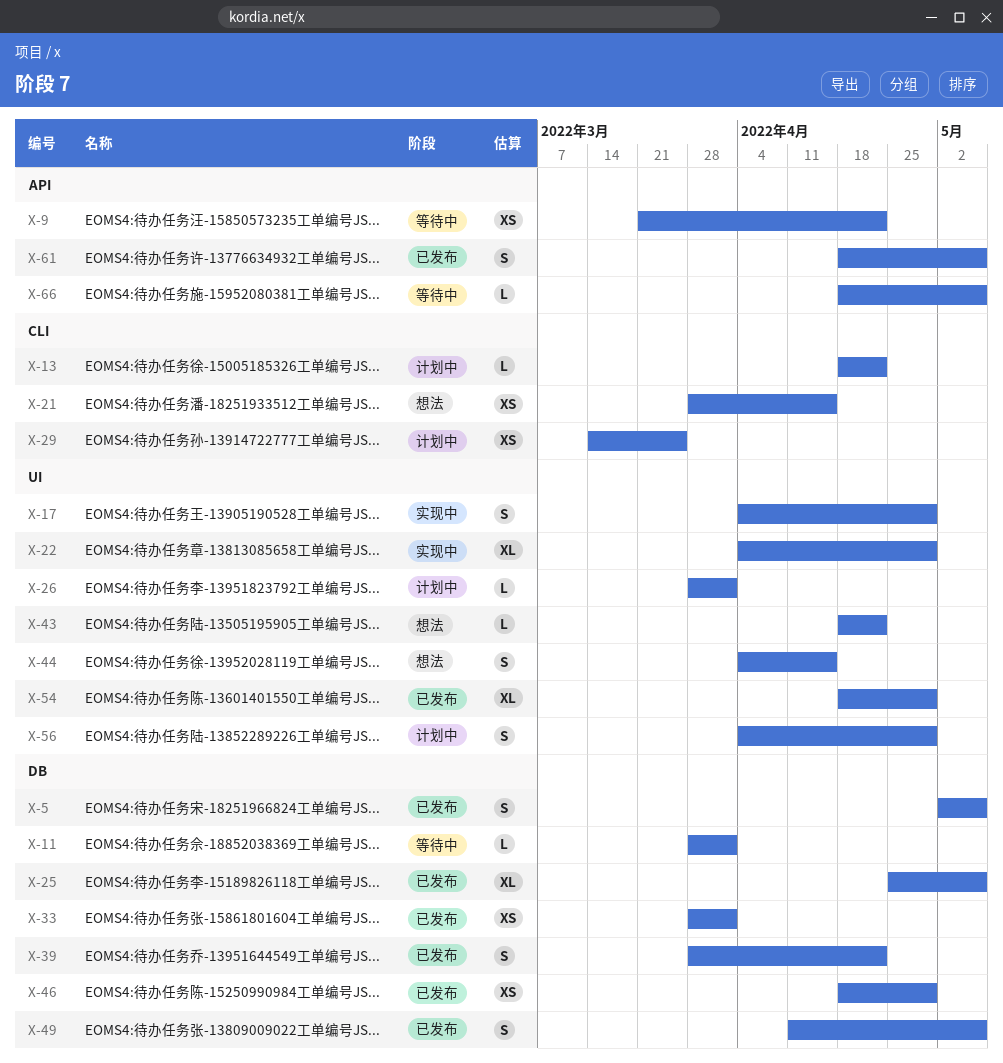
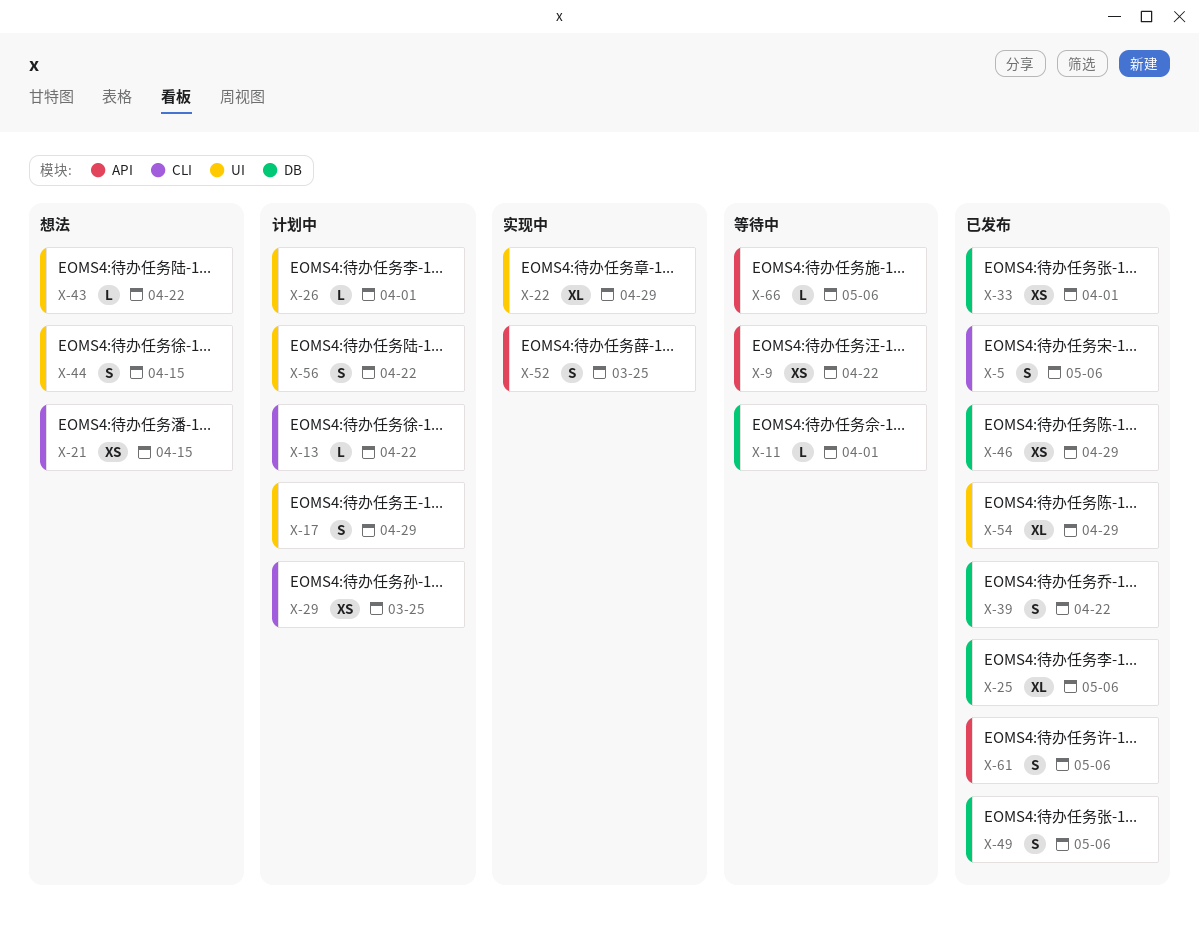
X-5, label: DB -> CLI
X-17, status: 实现中 -> 计划中
X-52: none -> present
X-56, due: Apr 29 -> Apr 22

